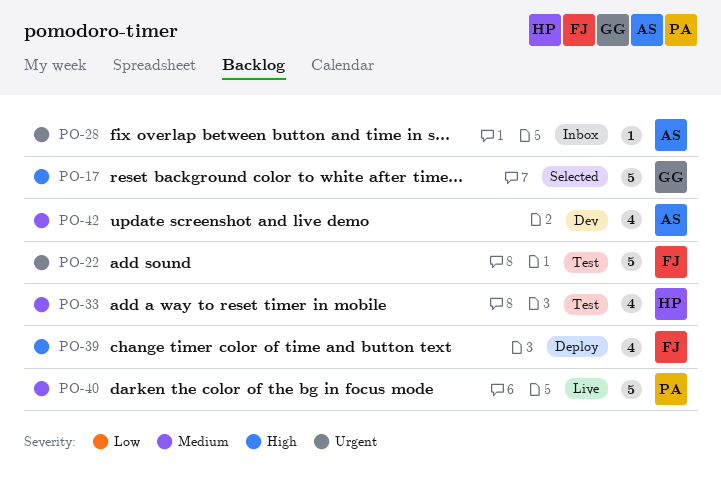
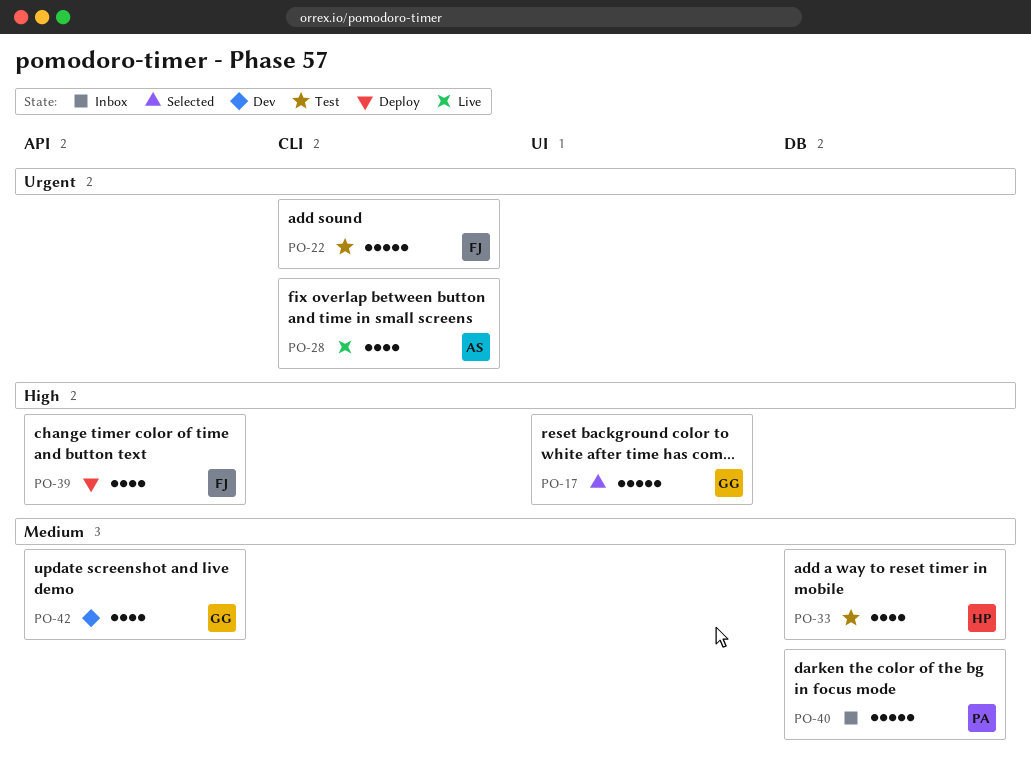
PO-28, status: Inbox -> Live
PO-28, estimate: 1 -> 4
PO-40, status: Live -> Inbox
PO-42, owner: AS -> GG

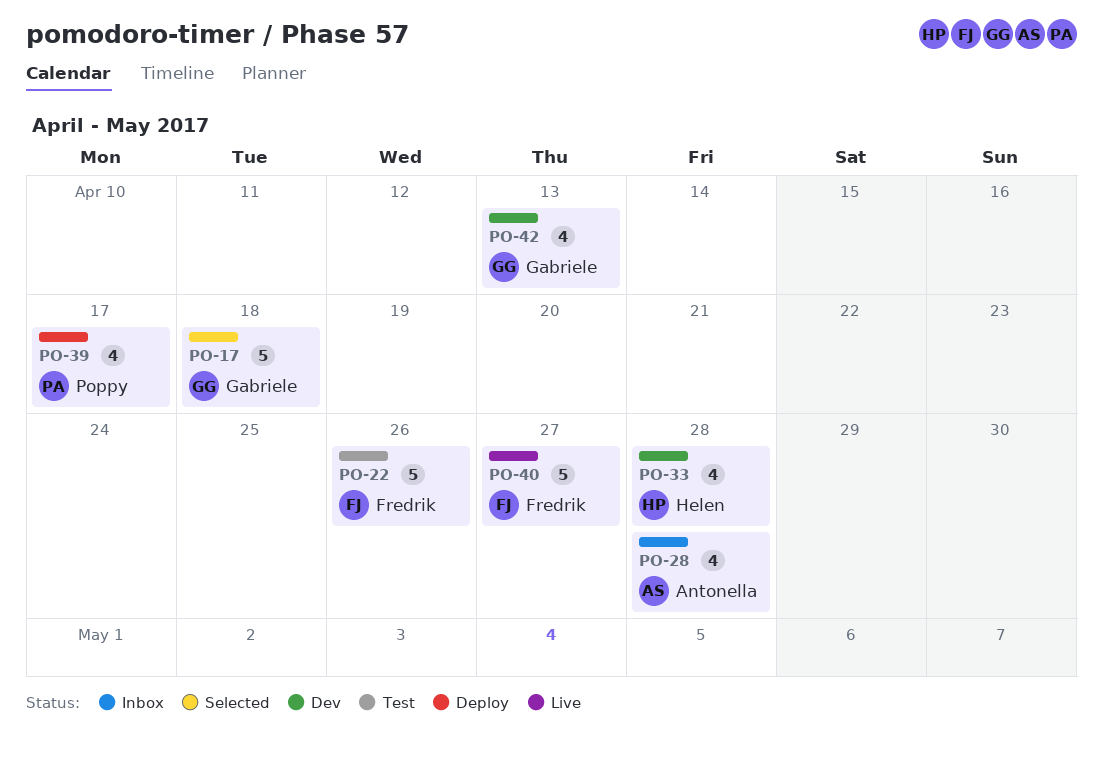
PO-28, status: Live -> Inbox
PO-33, status: Test -> Dev
PO-39, owner: Fredrik -> Poppy
PO-40, status: Inbox -> Live
PO-40, owner: Poppy -> Fredrik

